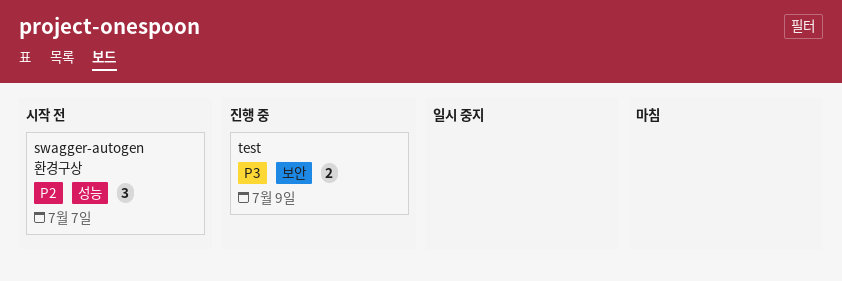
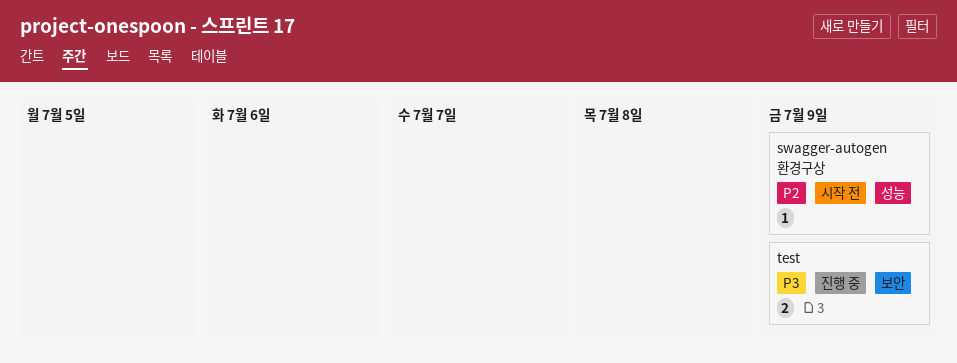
swagger-autogen 환경구상, estimate: 3 -> 1
swagger-autogen 환경구상, due: Jul 7 -> Jul 9

